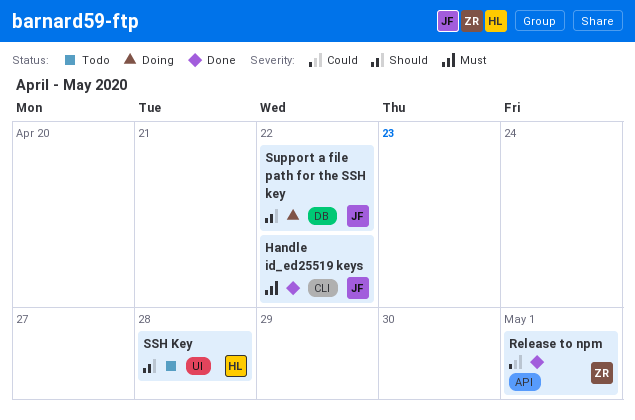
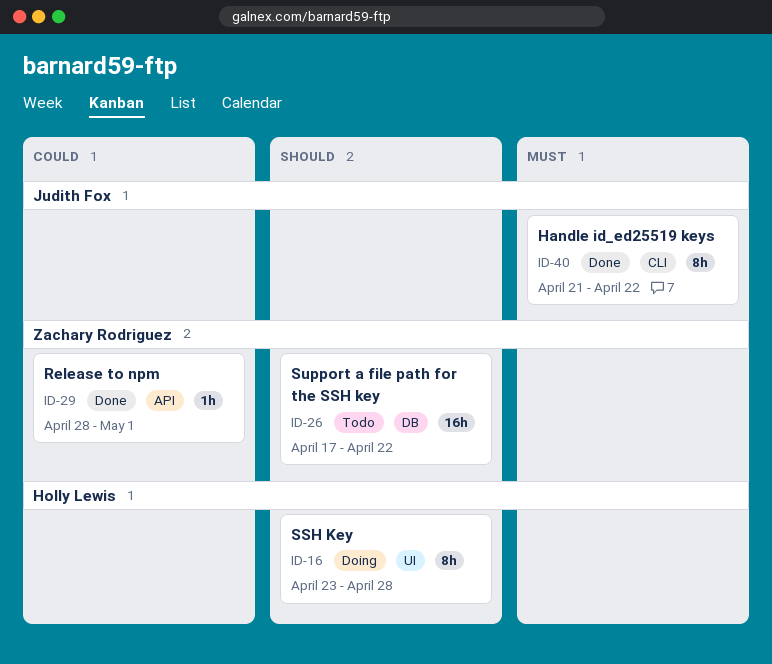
SSH Key, status: Todo -> Doing
Support a file path for the SSH key, status: Doing -> Todo
Support a file path for the SSH key, owner: Judith Fox -> Zachary Rodriguez

